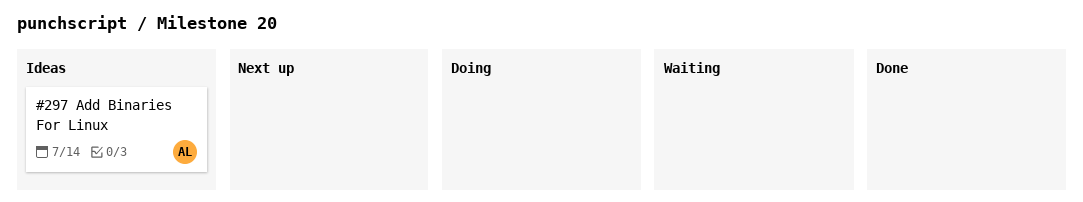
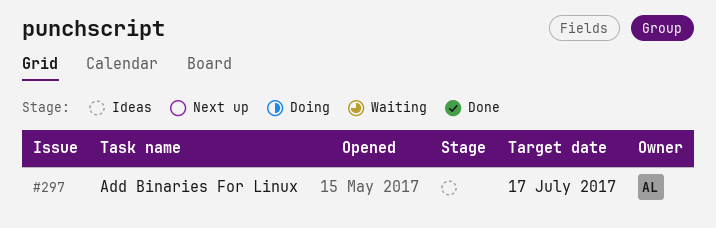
#297, due: Jul 14 -> Jul 17

